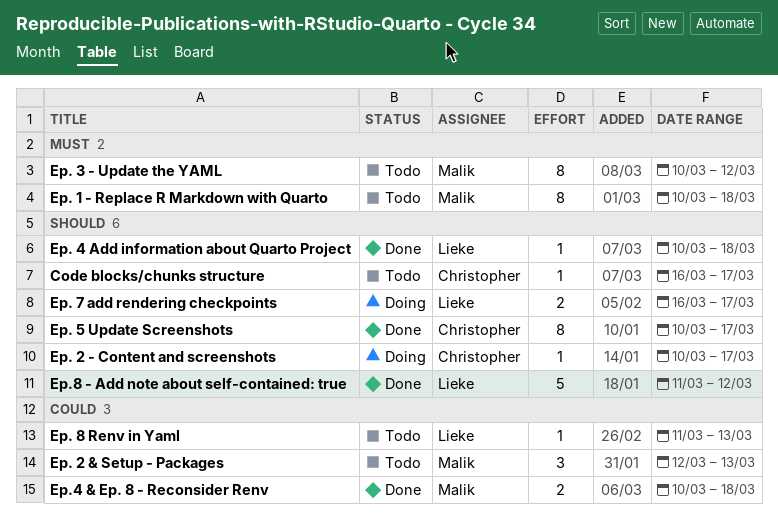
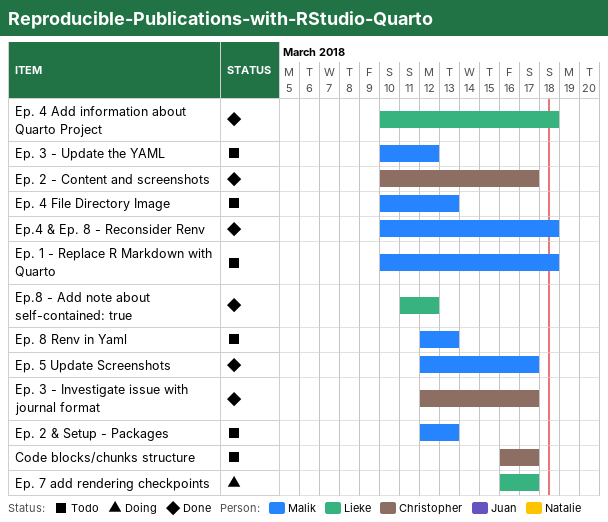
Ep. 2 - Content and screenshots, status: Doing -> Done
Ep. 3 - Investigate issue with journal format: none -> present
Ep. 4 File Directory Image: none -> present
Ep. 5 Update Screenshots, owner: Christopher -> Malik
Ep. 5 Update Screenshots, start: Mar 10 -> Mar 12
Ep. 8 Renv in Yaml, owner: Lieke -> Malik
Ep. 8 Renv in Yaml, start: Mar 11 -> Mar 12

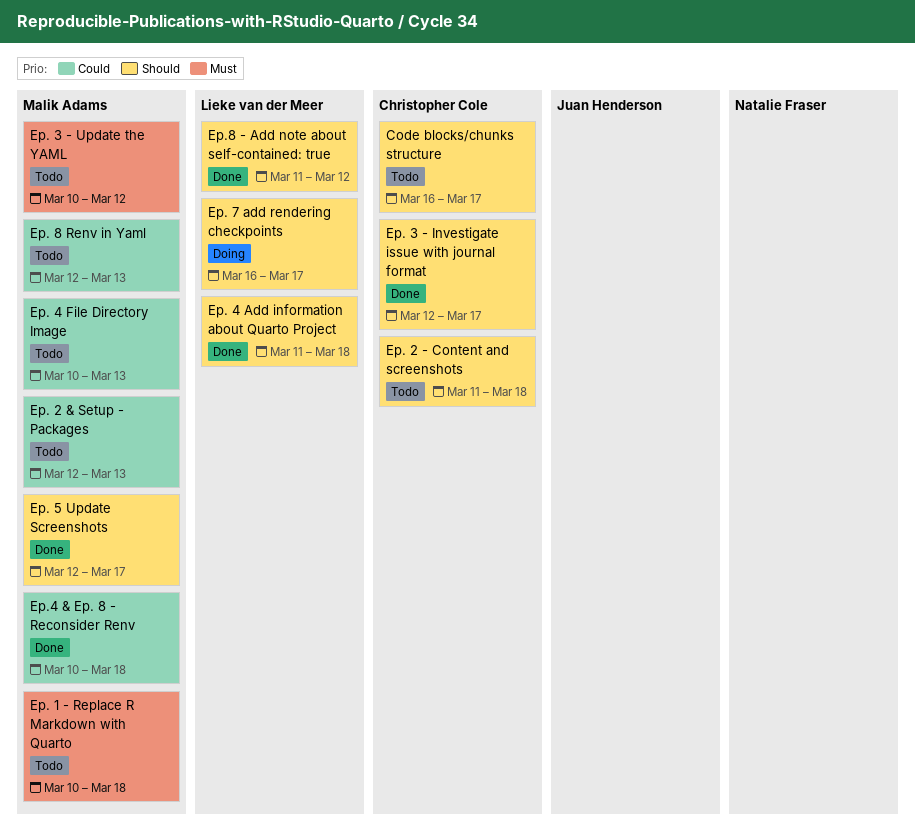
Ep. 2 - Content and screenshots, status: Done -> Todo
Ep. 2 - Content and screenshots, start: Mar 10 -> Mar 11
Ep. 2 - Content and screenshots, due: Mar 17 -> Mar 18
Ep. 4 Add information about Quarto Project, start: Mar 10 -> Mar 11

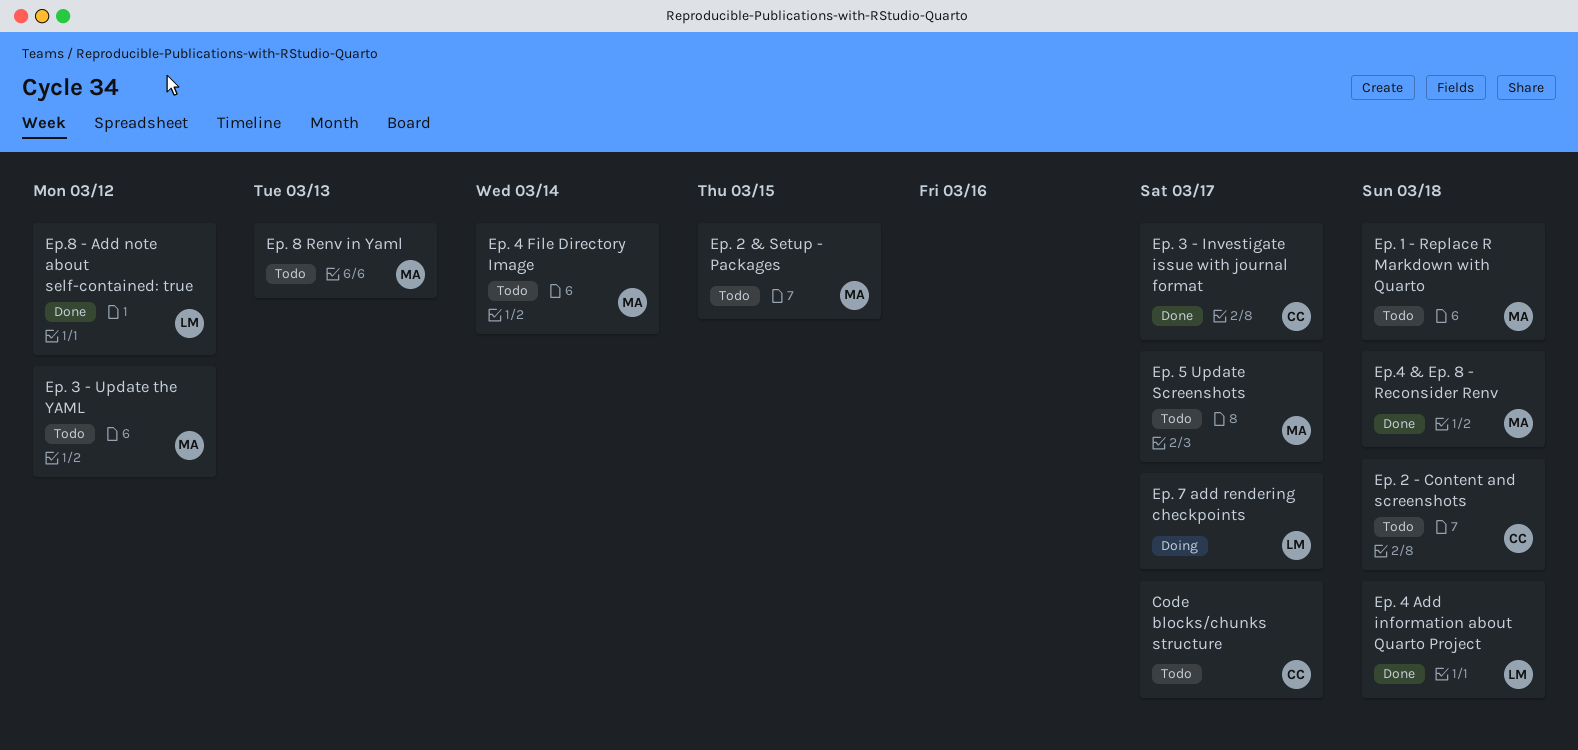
Ep. 2 & Setup - Packages, due: Mar 13 -> Mar 15
Ep. 4 File Directory Image, due: Mar 13 -> Mar 14
Ep. 5 Update Screenshots, status: Done -> Todo

